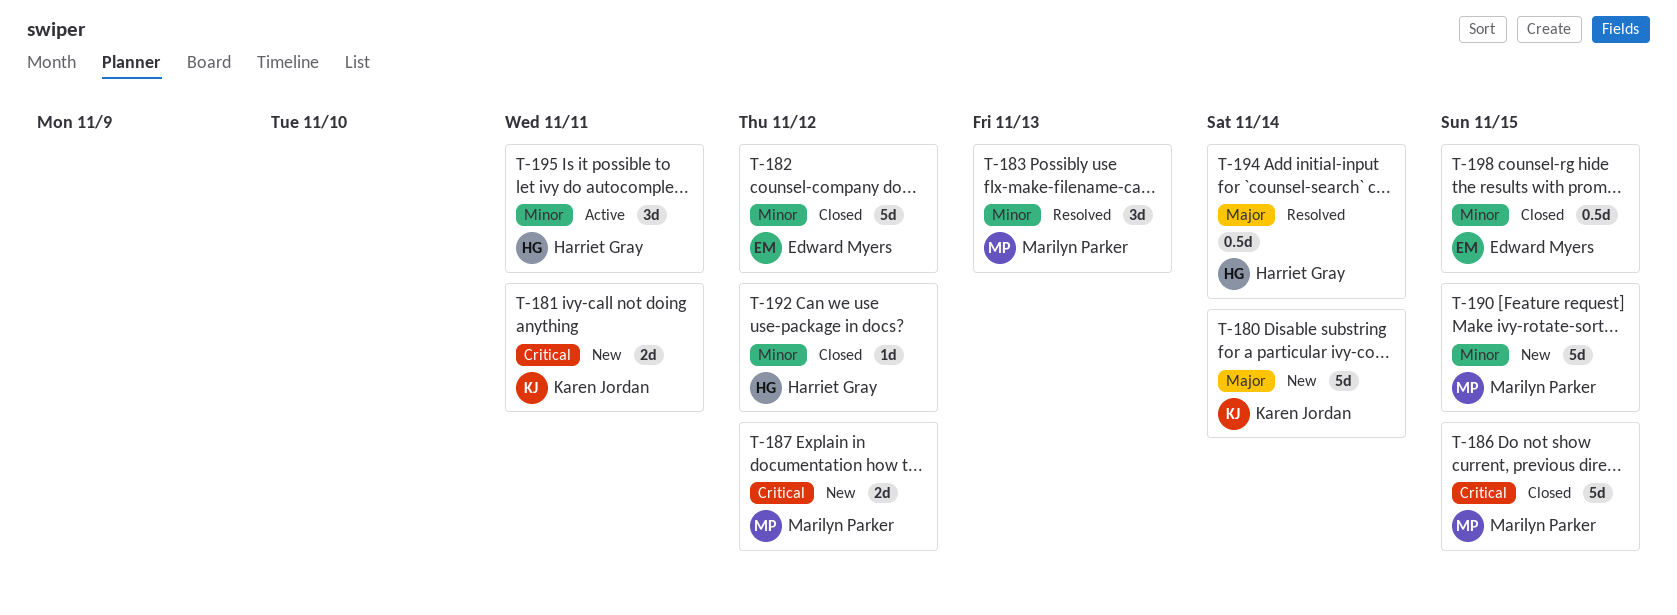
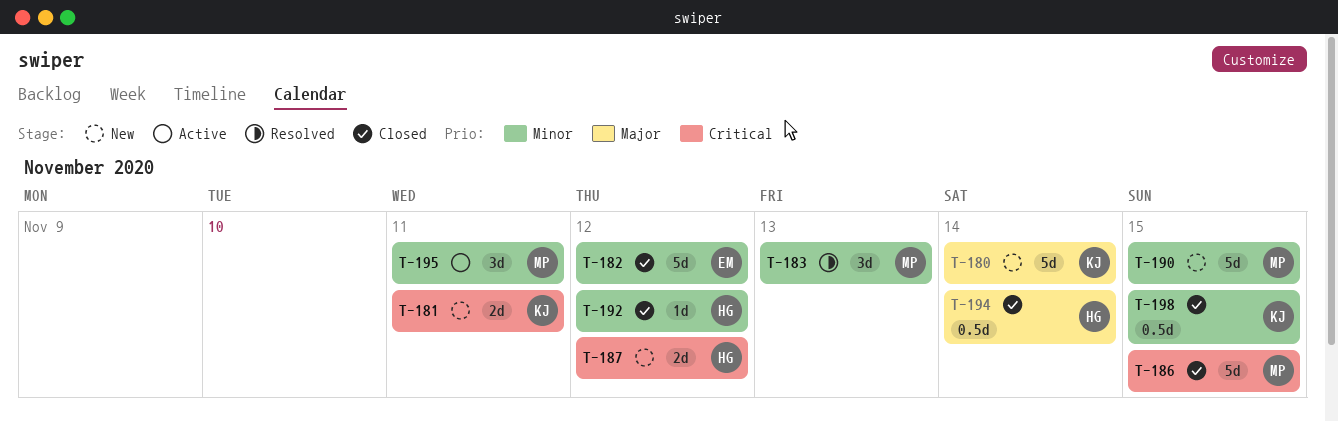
T-187, owner: Marilyn Parker -> Harriet Gray
T-194, status: Resolved -> Closed
T-195, owner: Harriet Gray -> Marilyn Parker
T-198, owner: Edward Myers -> Karen Jordan

